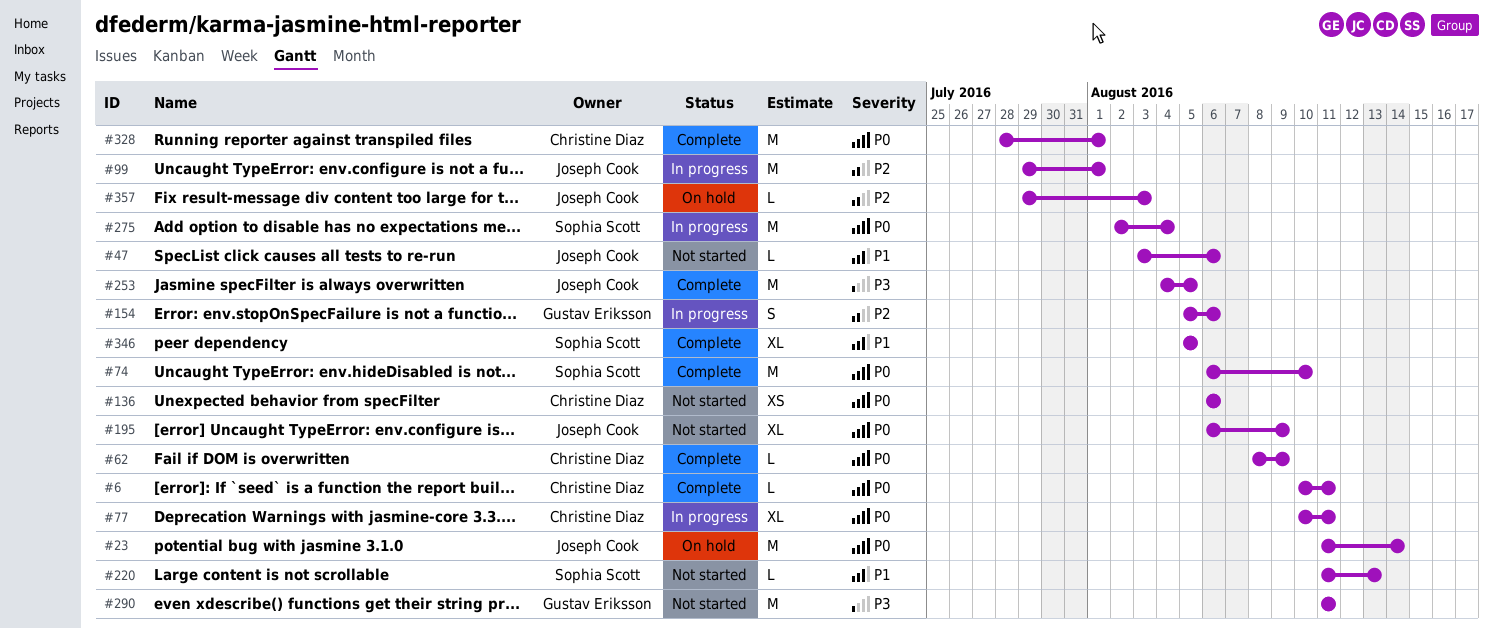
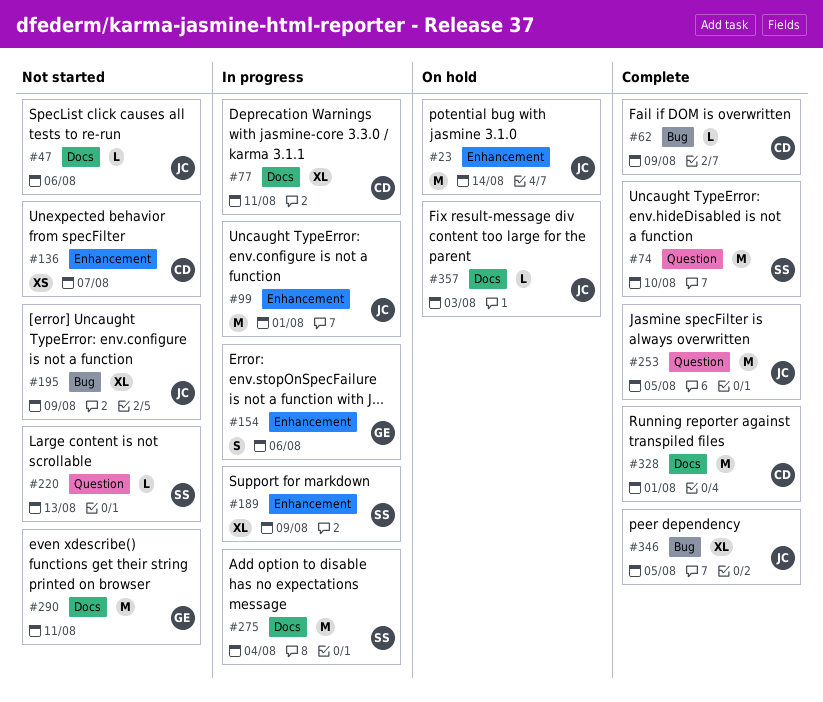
#6: present -> none
#136, due: Aug 6 -> Aug 7
#189: none -> present
#346, owner: Sophia Scott -> Joseph Cook

